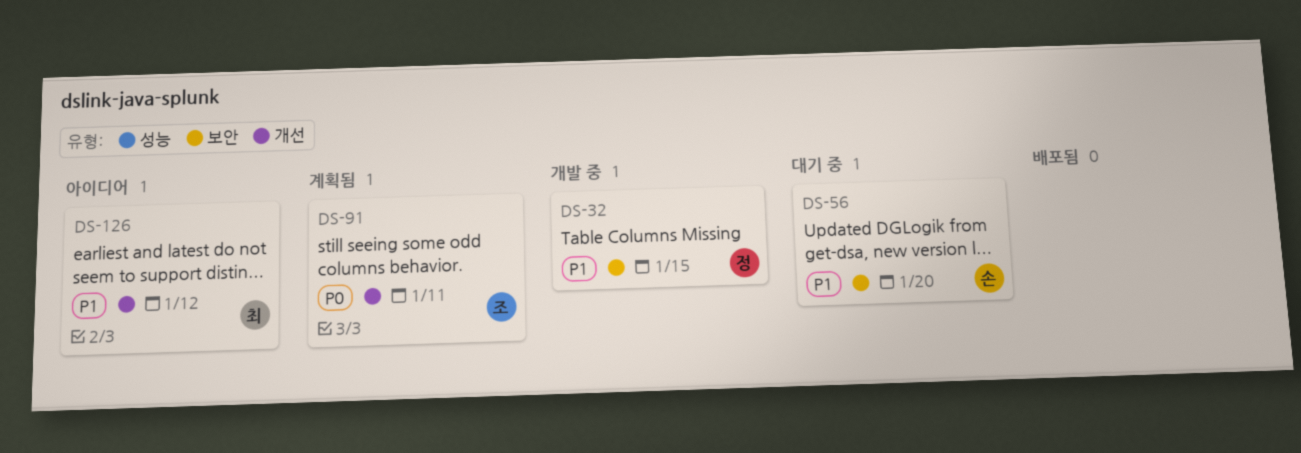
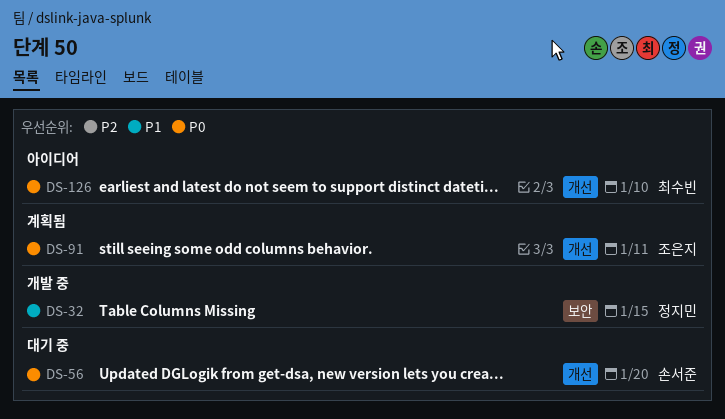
DS-56, priority: P1 -> P0
DS-56, label: 보안 -> 개선
DS-126, priority: P1 -> P0
DS-126, due: Jan 12 -> Jan 10

